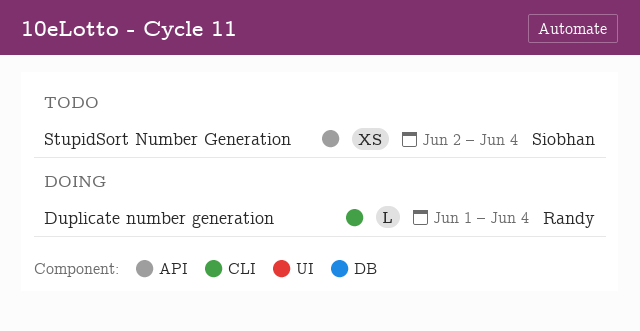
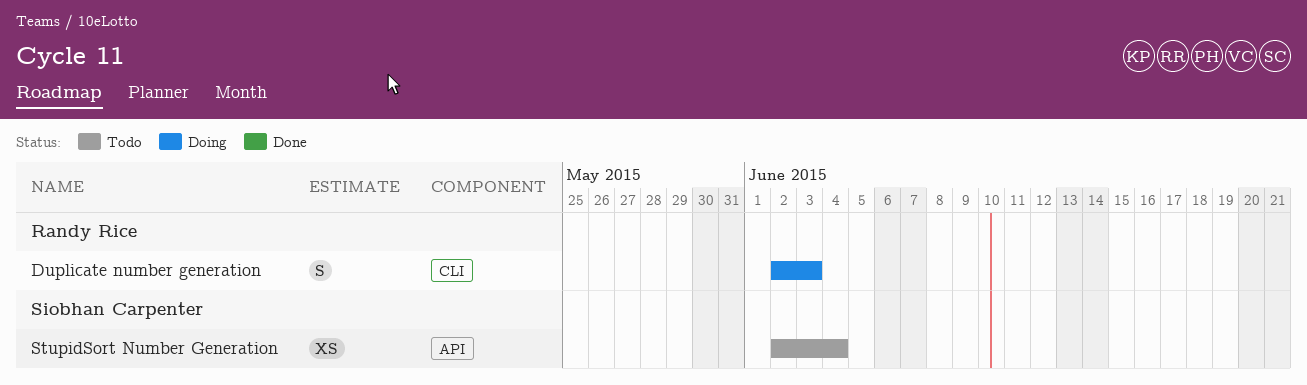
Duplicate number generation, estimate: L -> S
Duplicate number generation, start: Jun 1 -> Jun 2
Duplicate number generation, due: Jun 4 -> Jun 3

